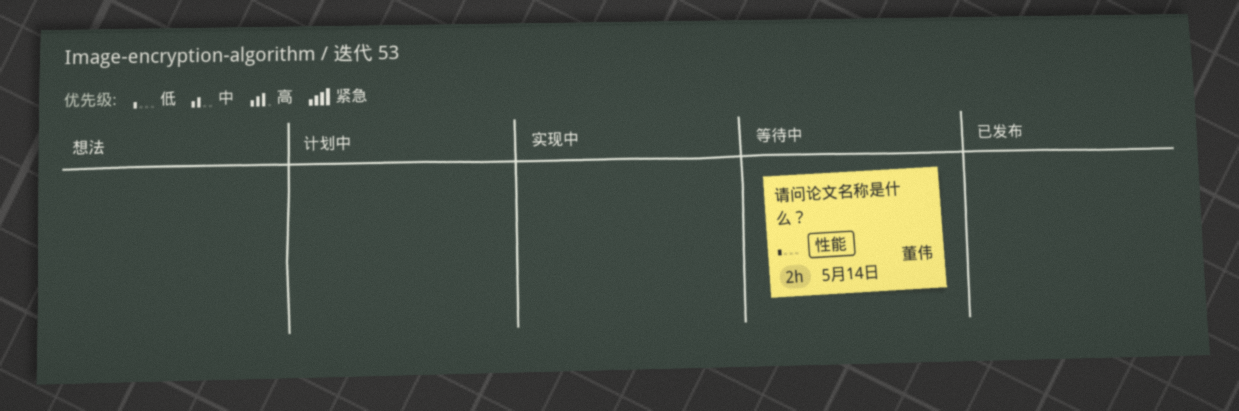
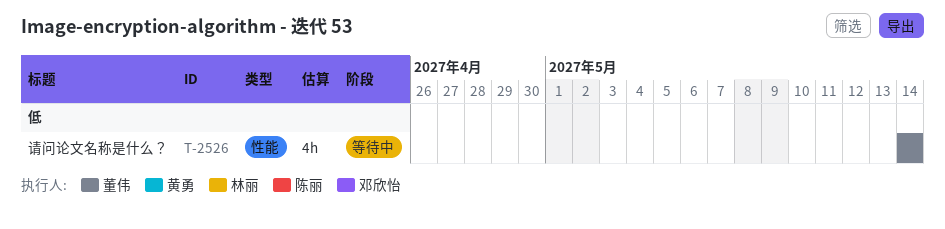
请问论文名称是什么？, estimate: 2h -> 4h

